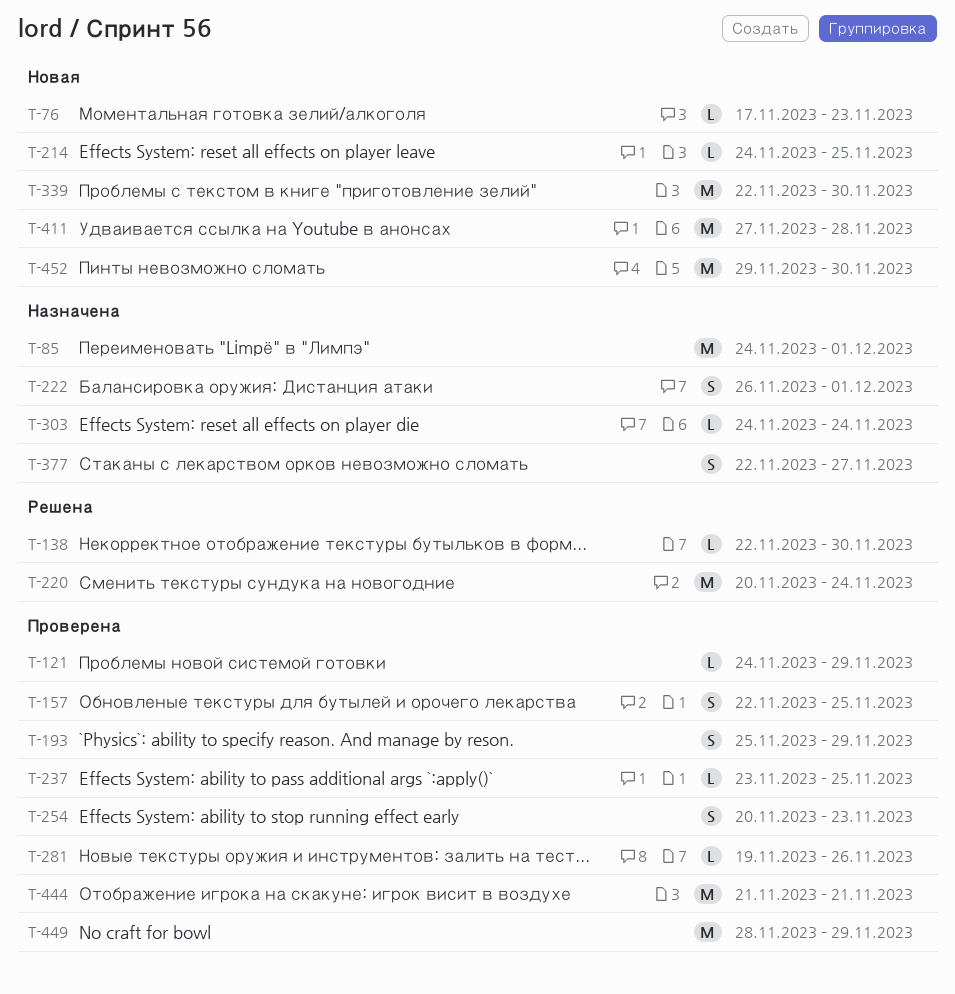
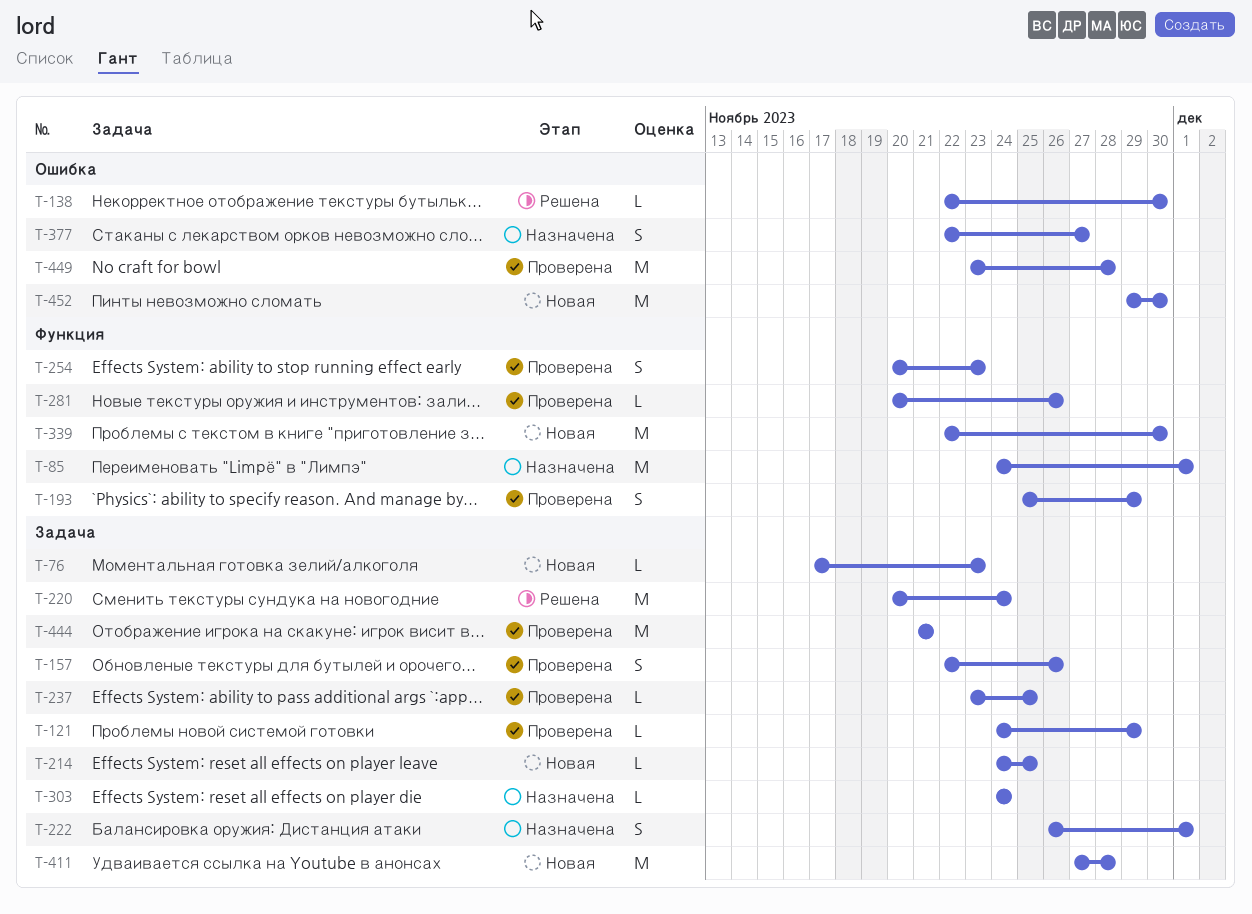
T-157, due: Nov 25 -> Nov 26
T-281, start: Nov 19 -> Nov 20
T-449, start: Nov 28 -> Nov 23
T-449, due: Nov 29 -> Nov 28

